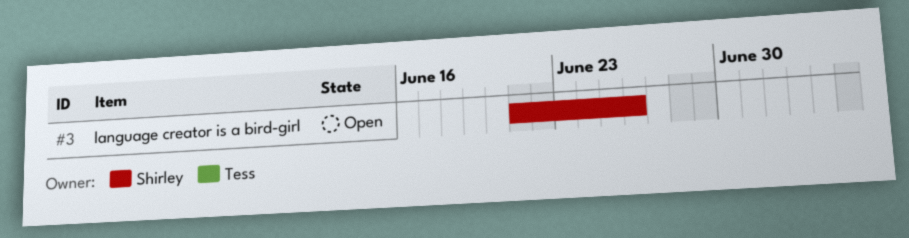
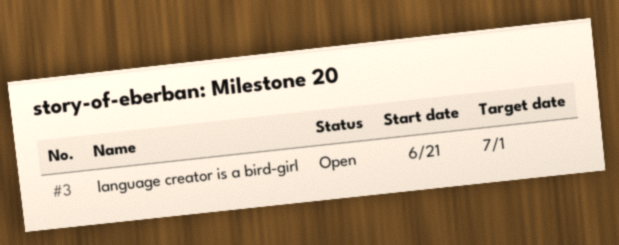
#3, due: Jun 26 -> Jul 1

